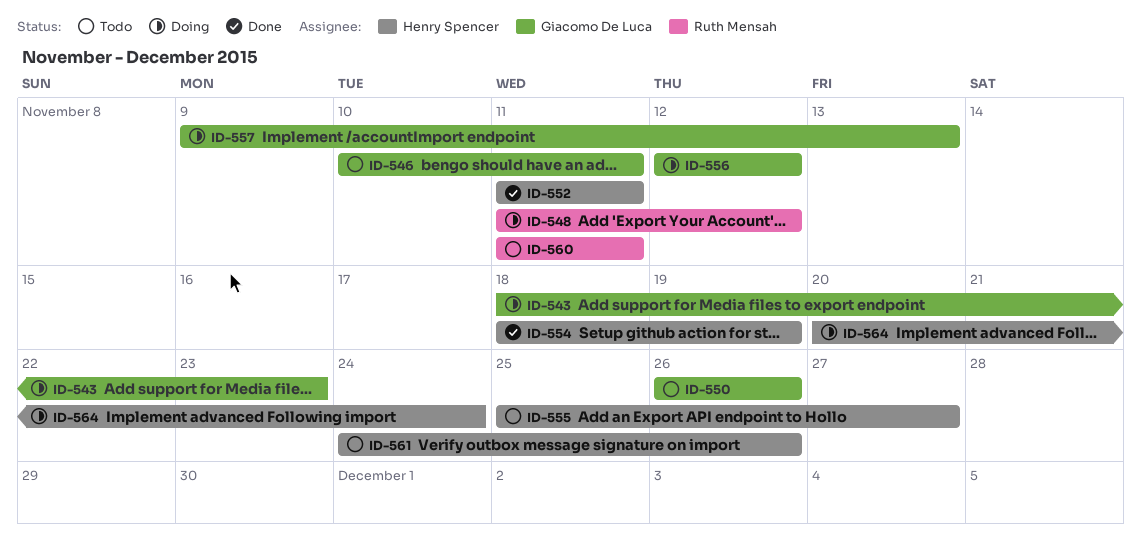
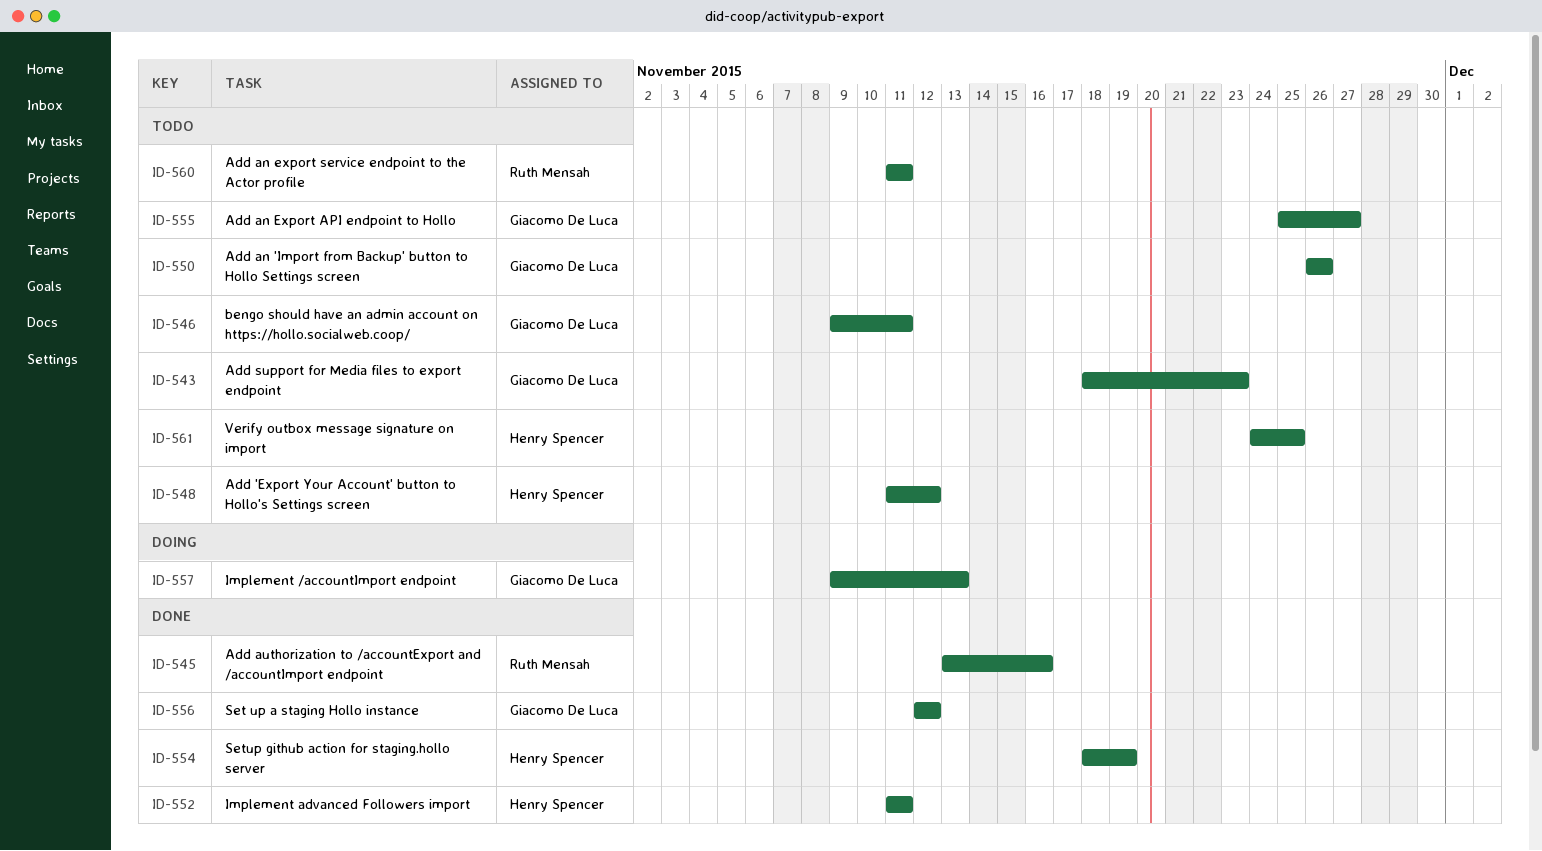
ID-543, status: Doing -> Todo
ID-545: none -> present
ID-546, start: Nov 10 -> Nov 9
ID-548, status: Doing -> Todo
ID-548, owner: Ruth Mensah -> Henry Spencer
ID-555, owner: Henry Spencer -> Giacomo De Luca
ID-556, status: Doing -> Done
ID-561, due: Nov 26 -> Nov 25
ID-564: present -> none

